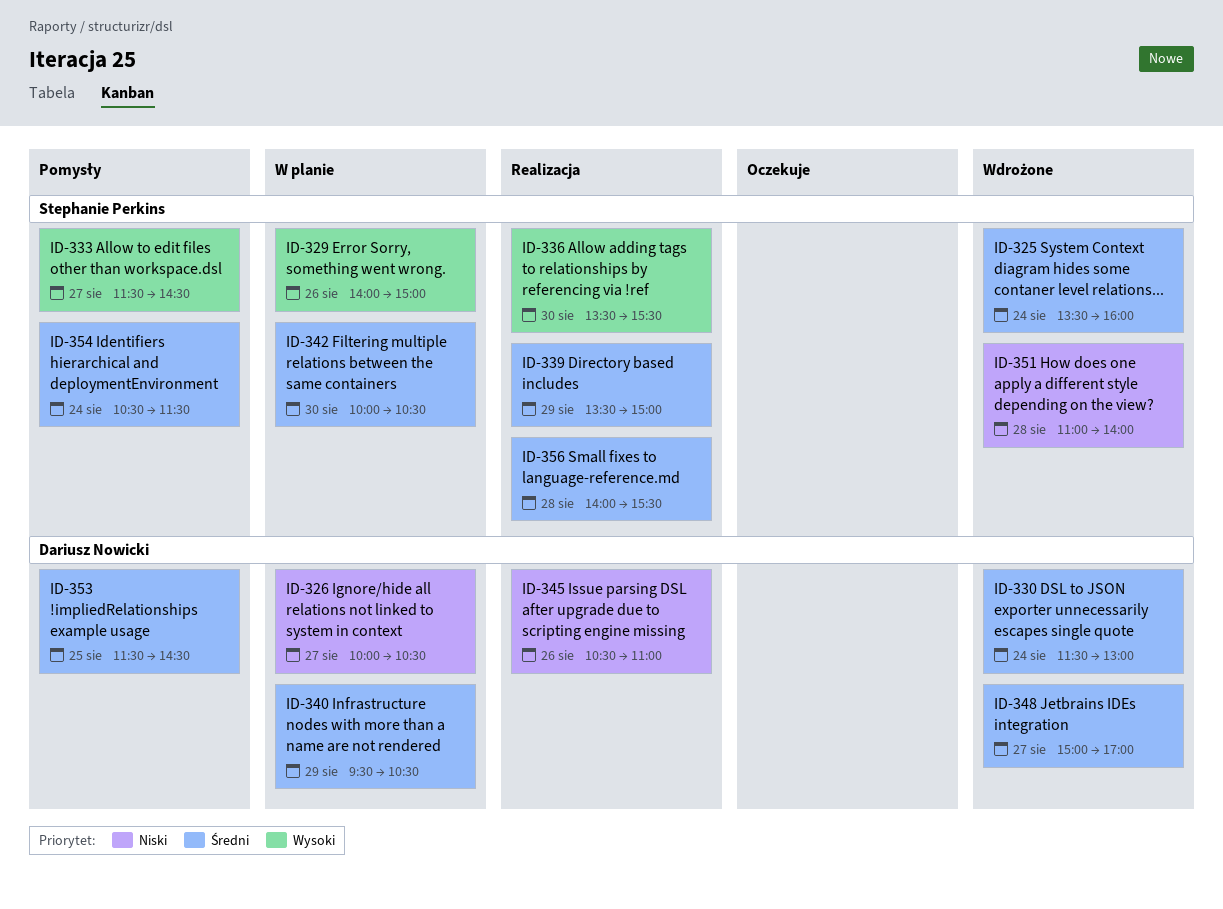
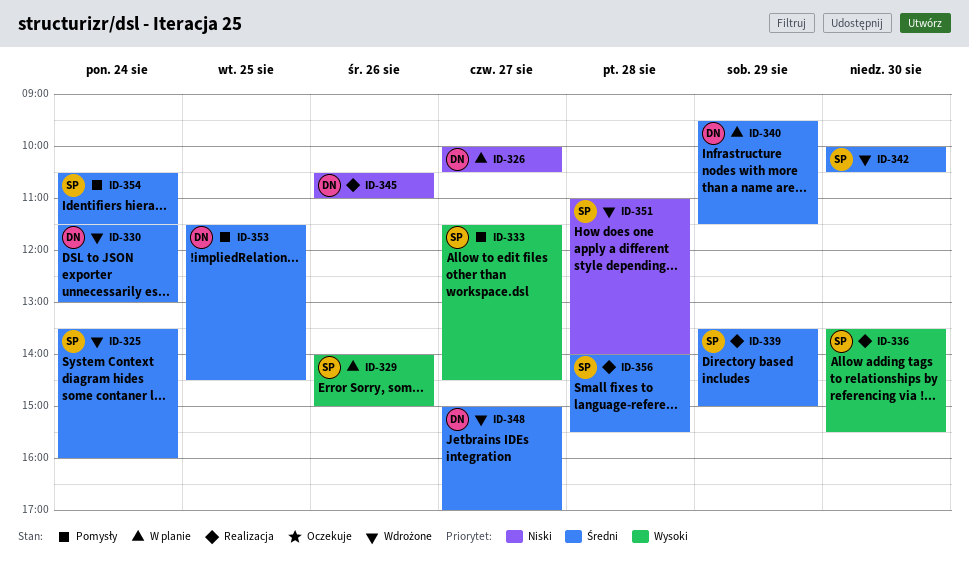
ID-340, ends: 10:30 -> 11:30
ID-342, status: W planie -> Wdrożone

